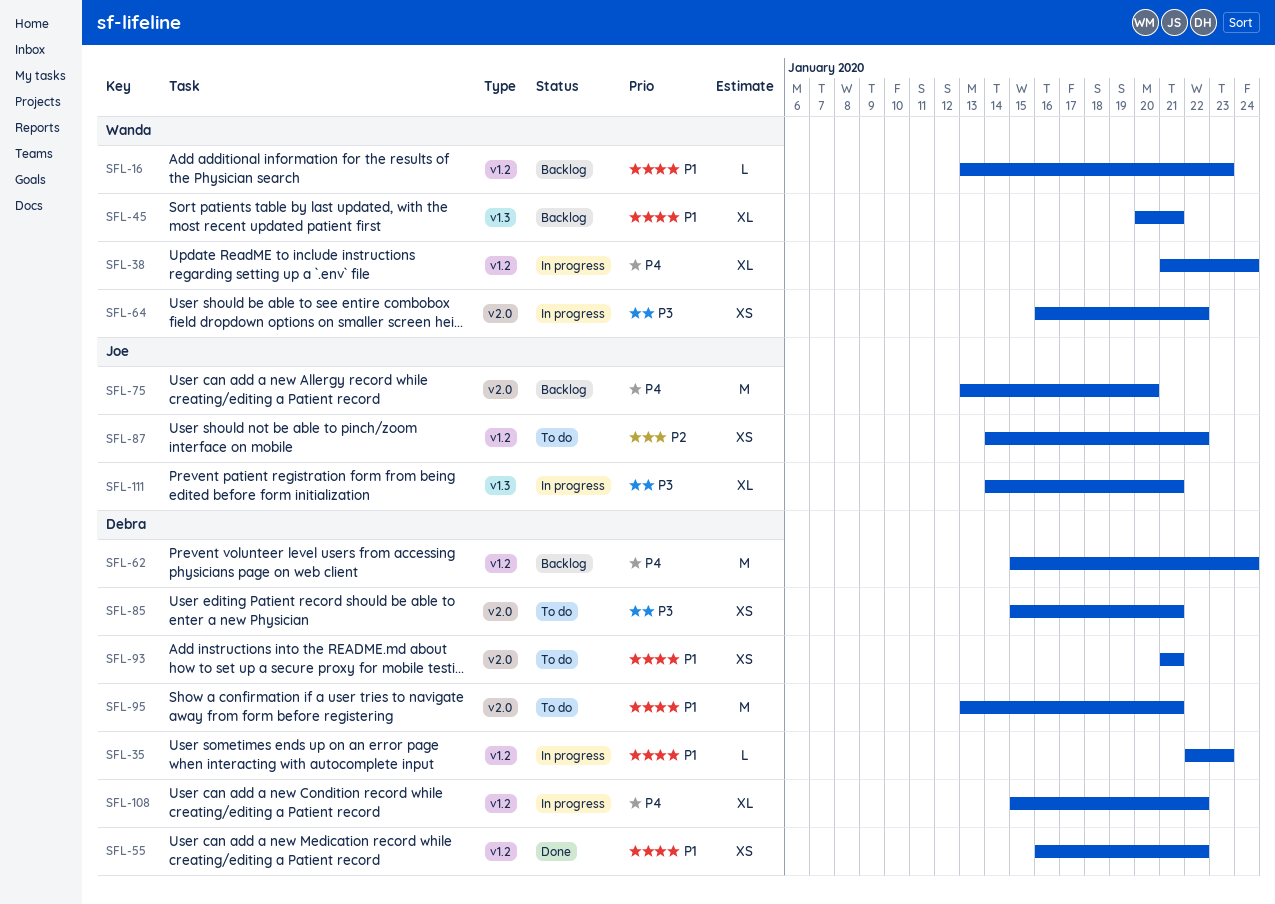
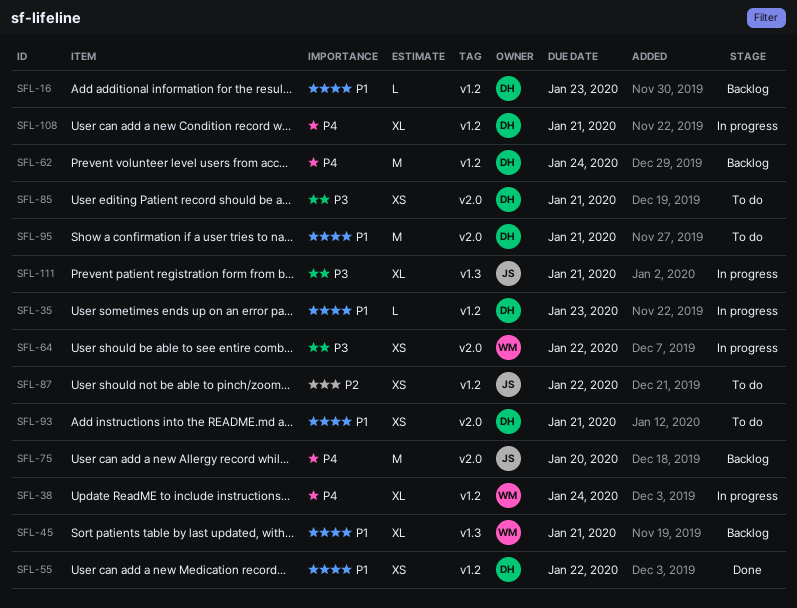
SFL-16, owner: Wanda -> Debra
SFL-108, due: Jan 22 -> Jan 21

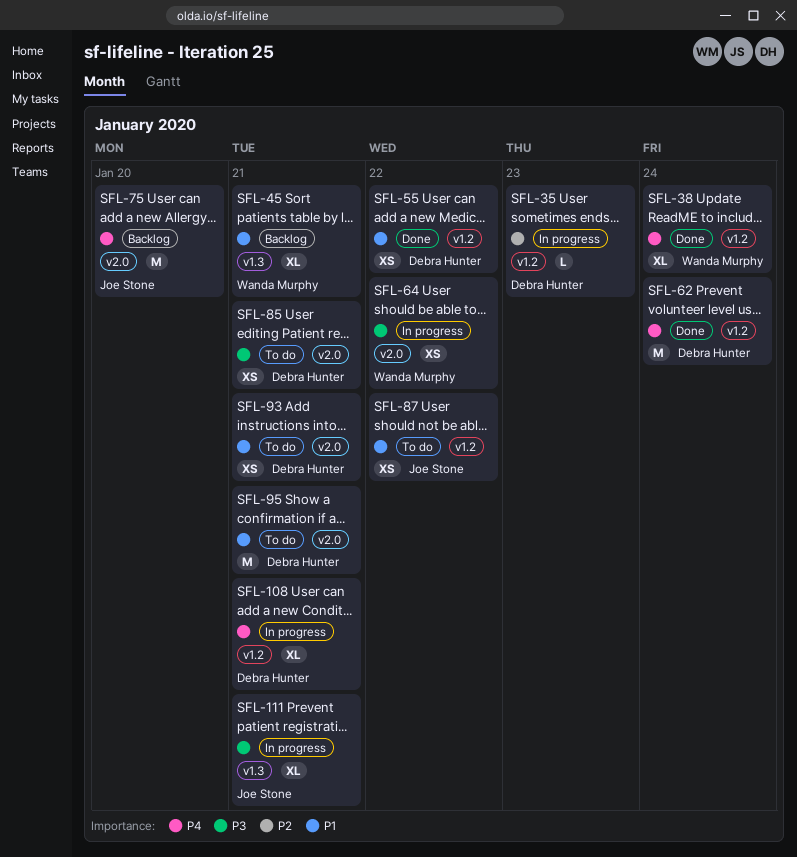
SFL-16: present -> none
SFL-35, priority: P1 -> P2
SFL-38, status: In progress -> Done
SFL-62, status: Backlog -> Done
SFL-87, priority: P2 -> P1

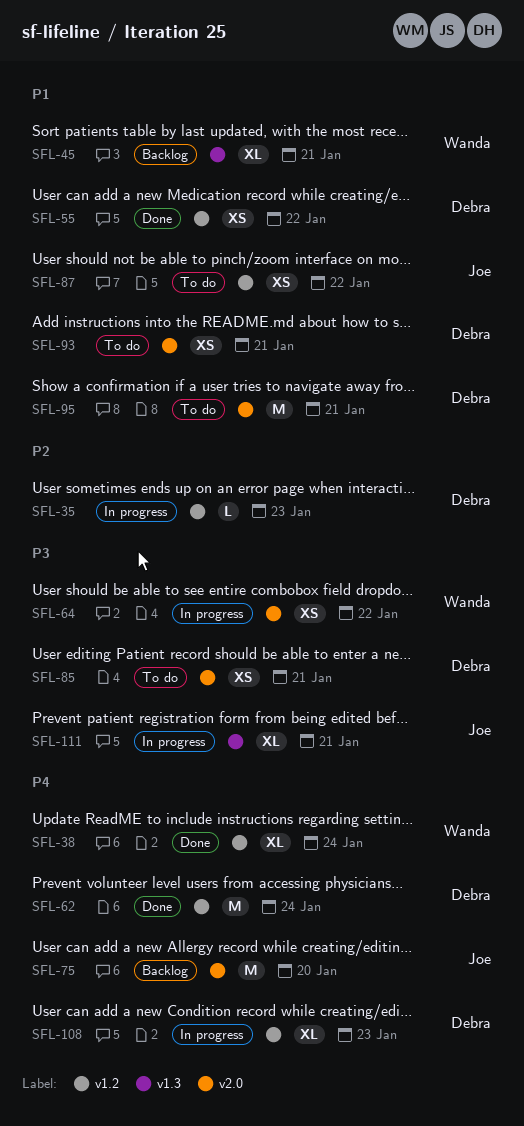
SFL-108, due: Jan 21 -> Jan 23

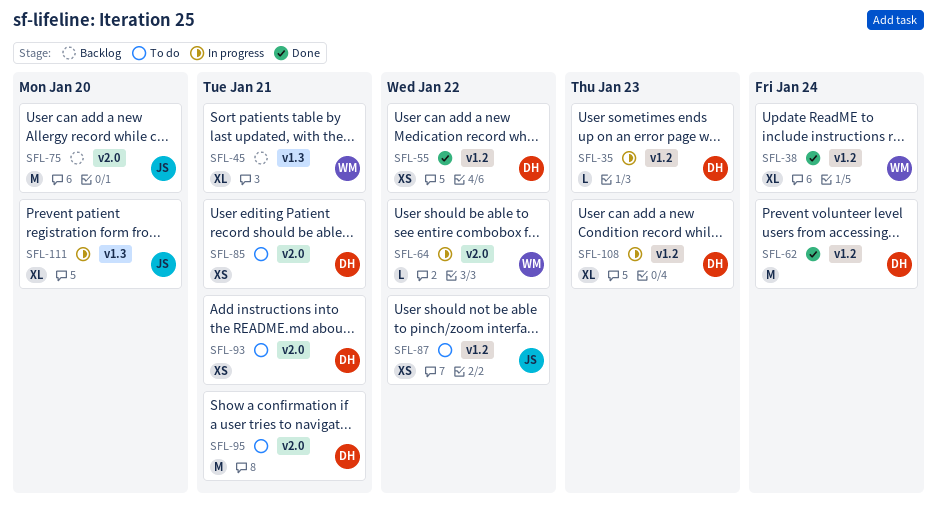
SFL-64, estimate: XS -> L
SFL-111, due: Jan 21 -> Jan 20

